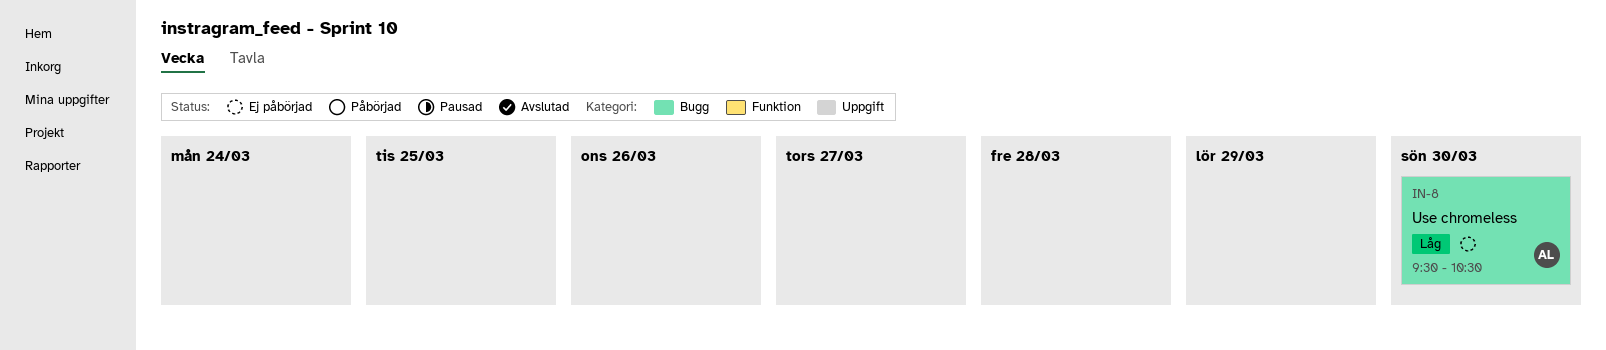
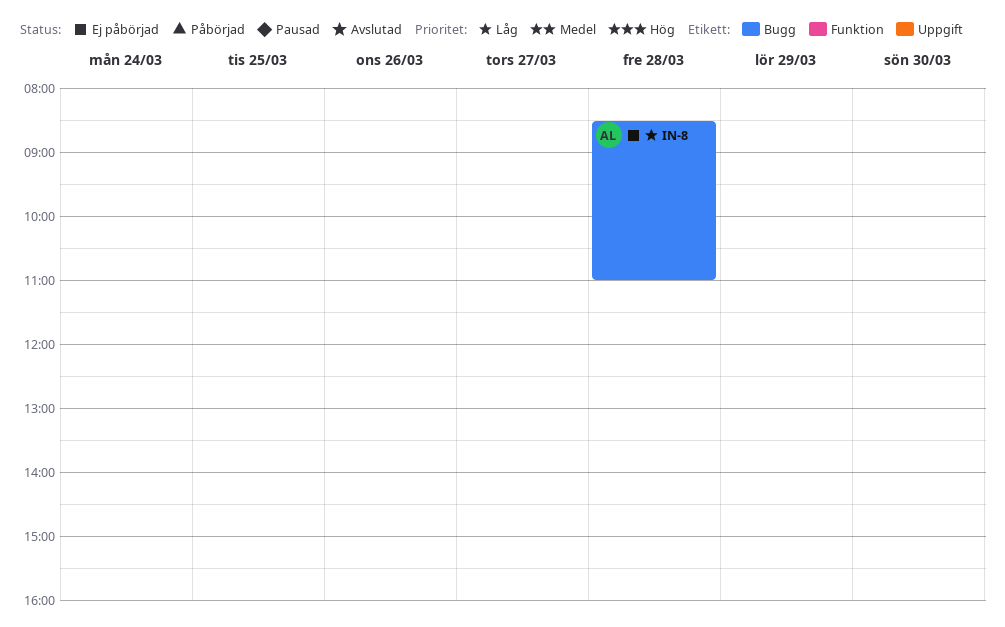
IN-8, day: Mar 30 -> Mar 28
IN-8, begins: 09:30 -> 08:30
IN-8, ends: 10:30 -> 11:00

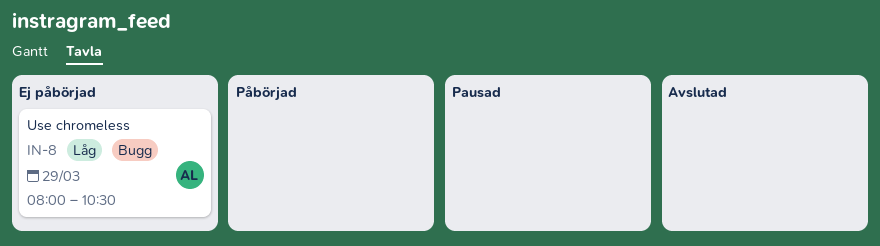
IN-8, day: Mar 28 -> Mar 29
IN-8, begins: 08:30 -> 08:00
IN-8, ends: 11:00 -> 10:30

